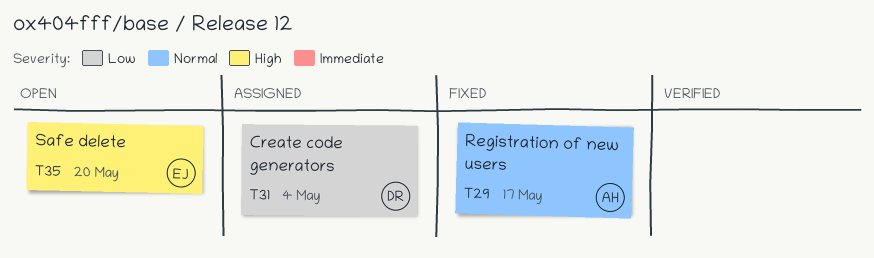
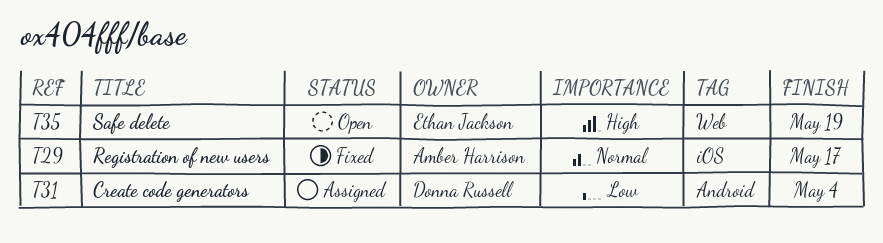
T35, due: May 20 -> May 19

